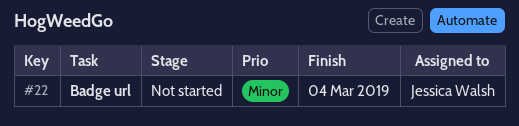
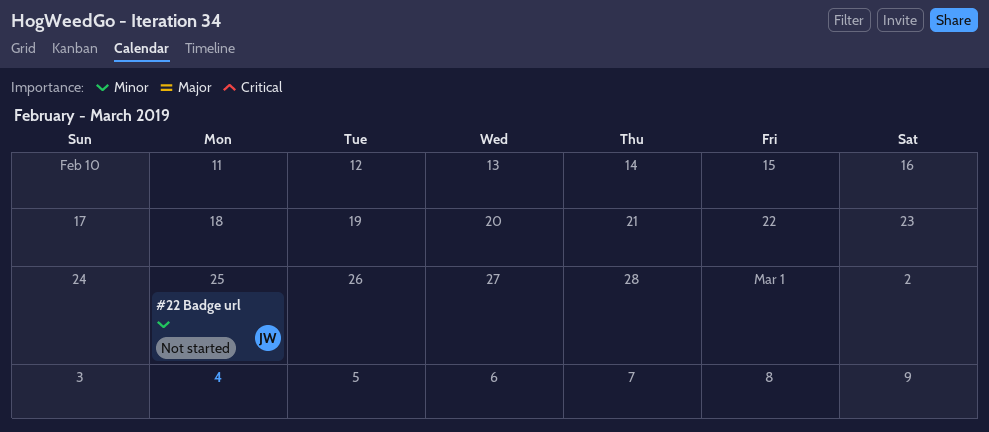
#22, due: Mar 4 -> Feb 25

